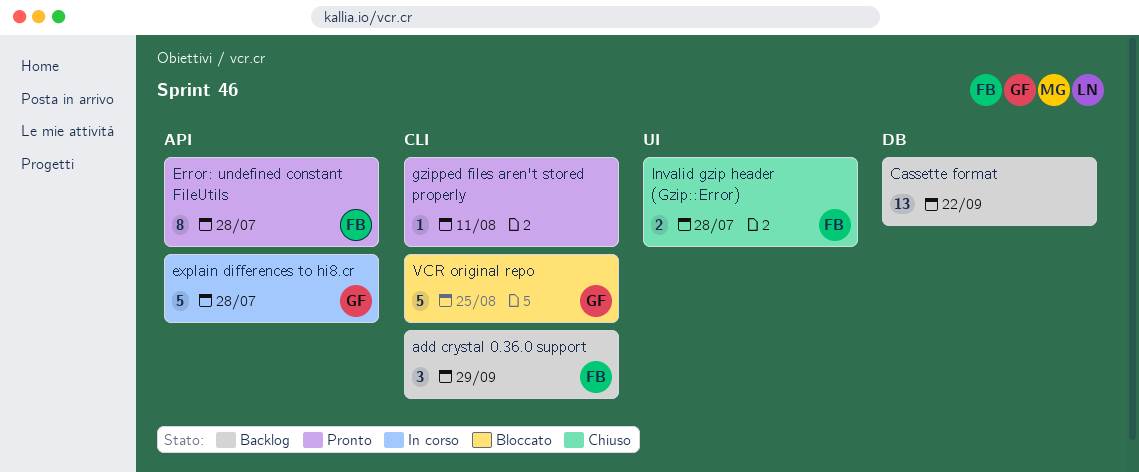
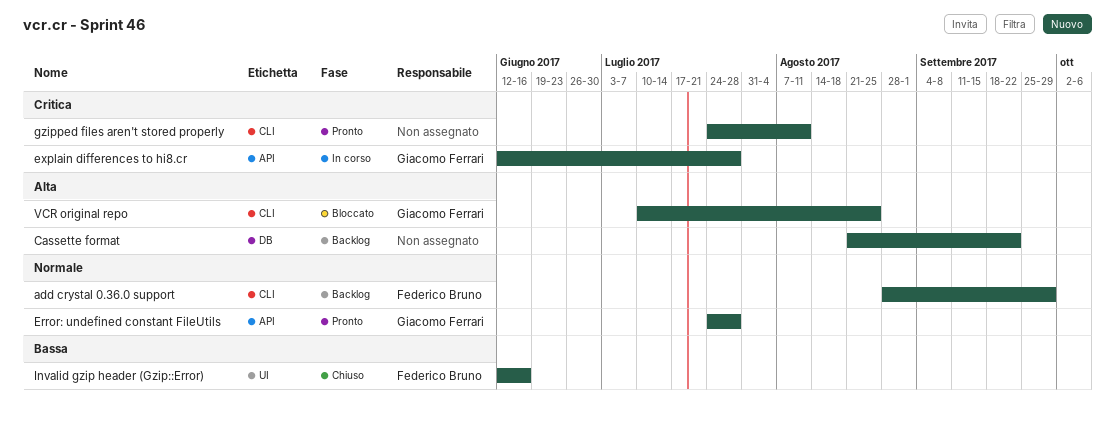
Error: undefined constant FileUtils, owner: Federico Bruno -> Giacomo Ferrari
Invalid gzip header (Gzip::Error), due: Jul 28 -> Jun 16

